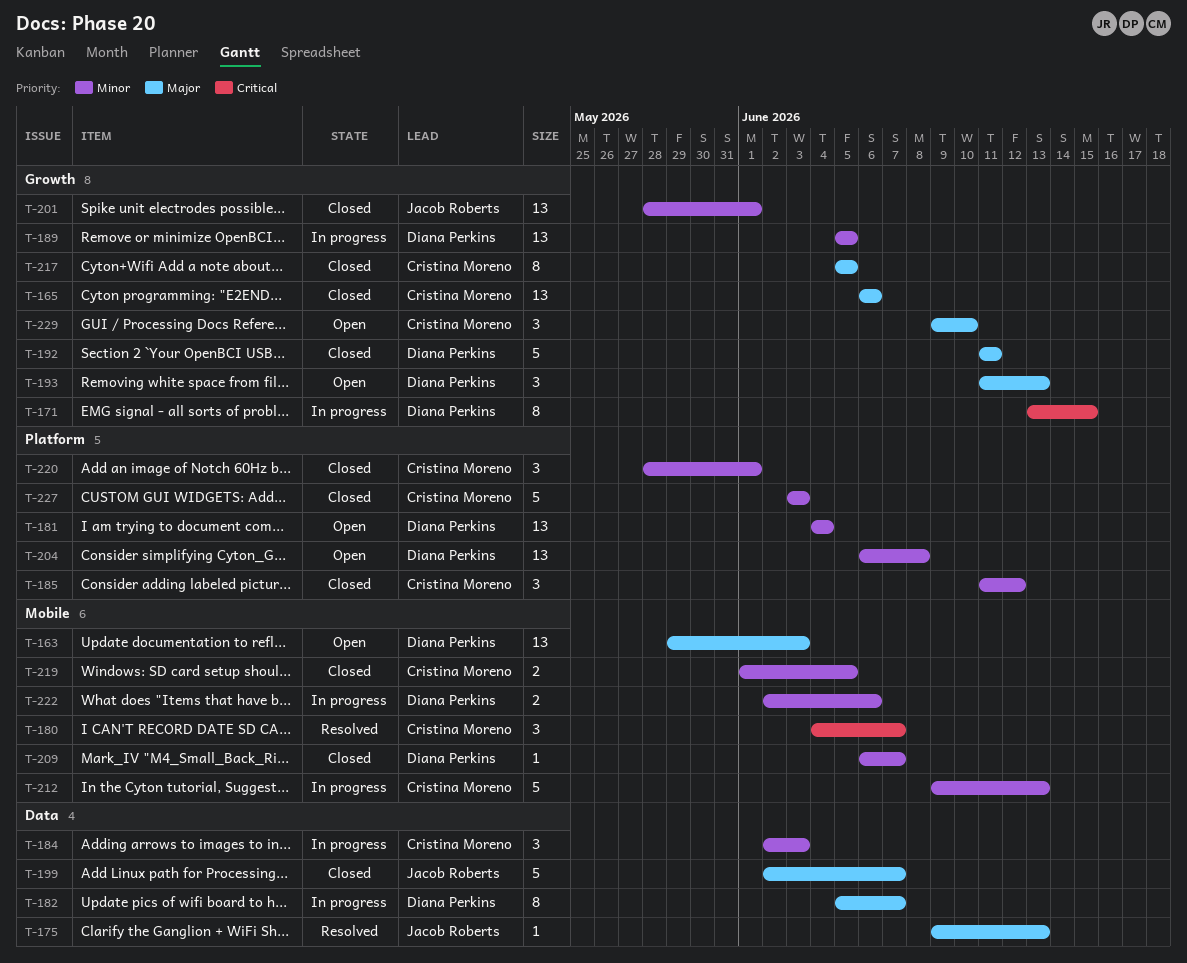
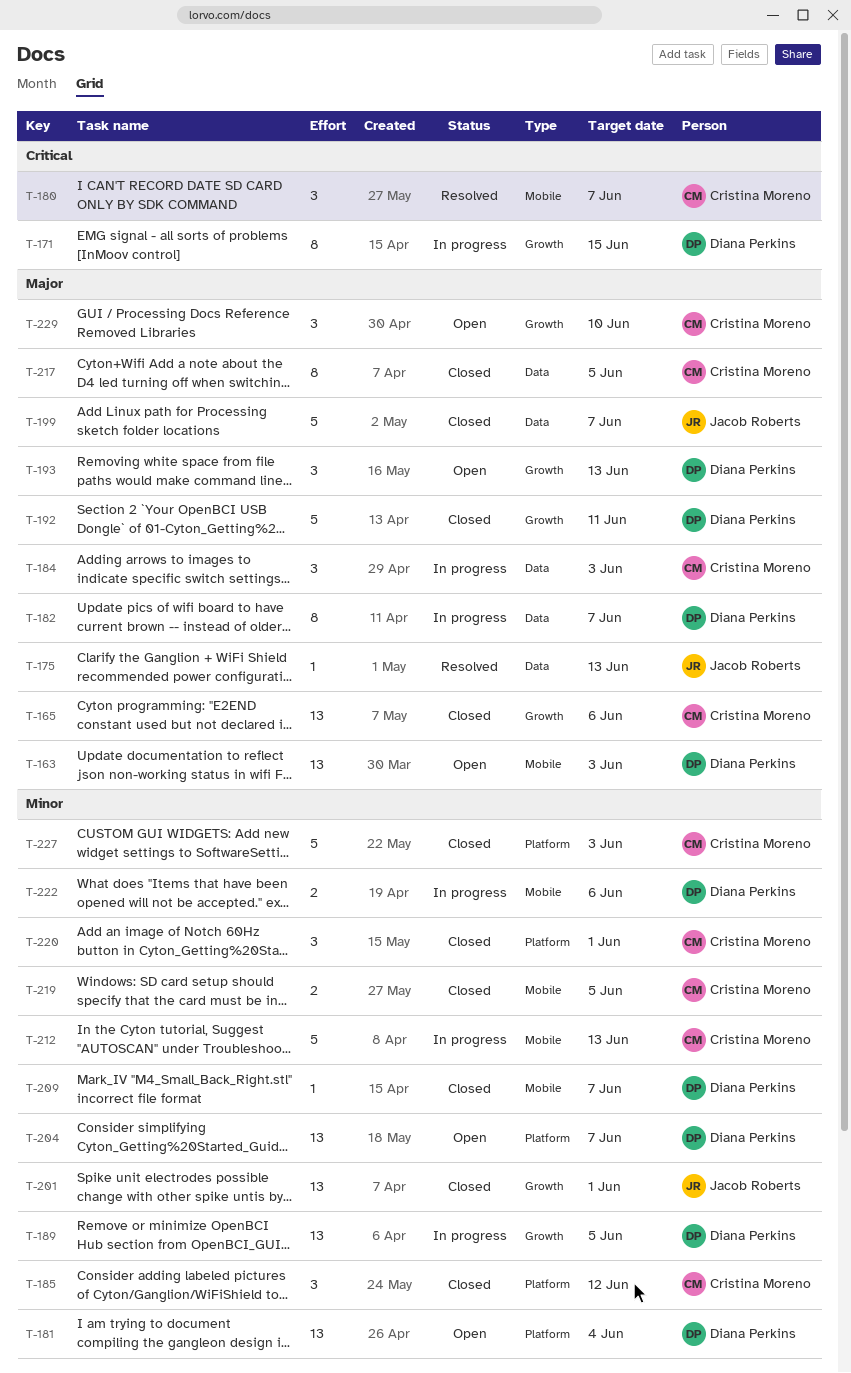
T-184, priority: Minor -> Major
T-204, due: Jun 8 -> Jun 7
T-217, label: Growth -> Data

